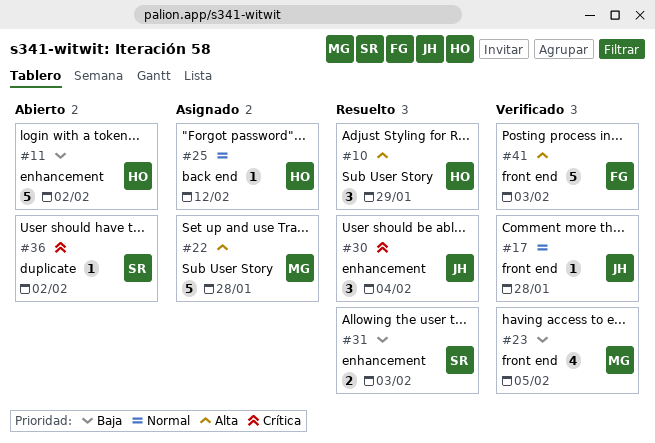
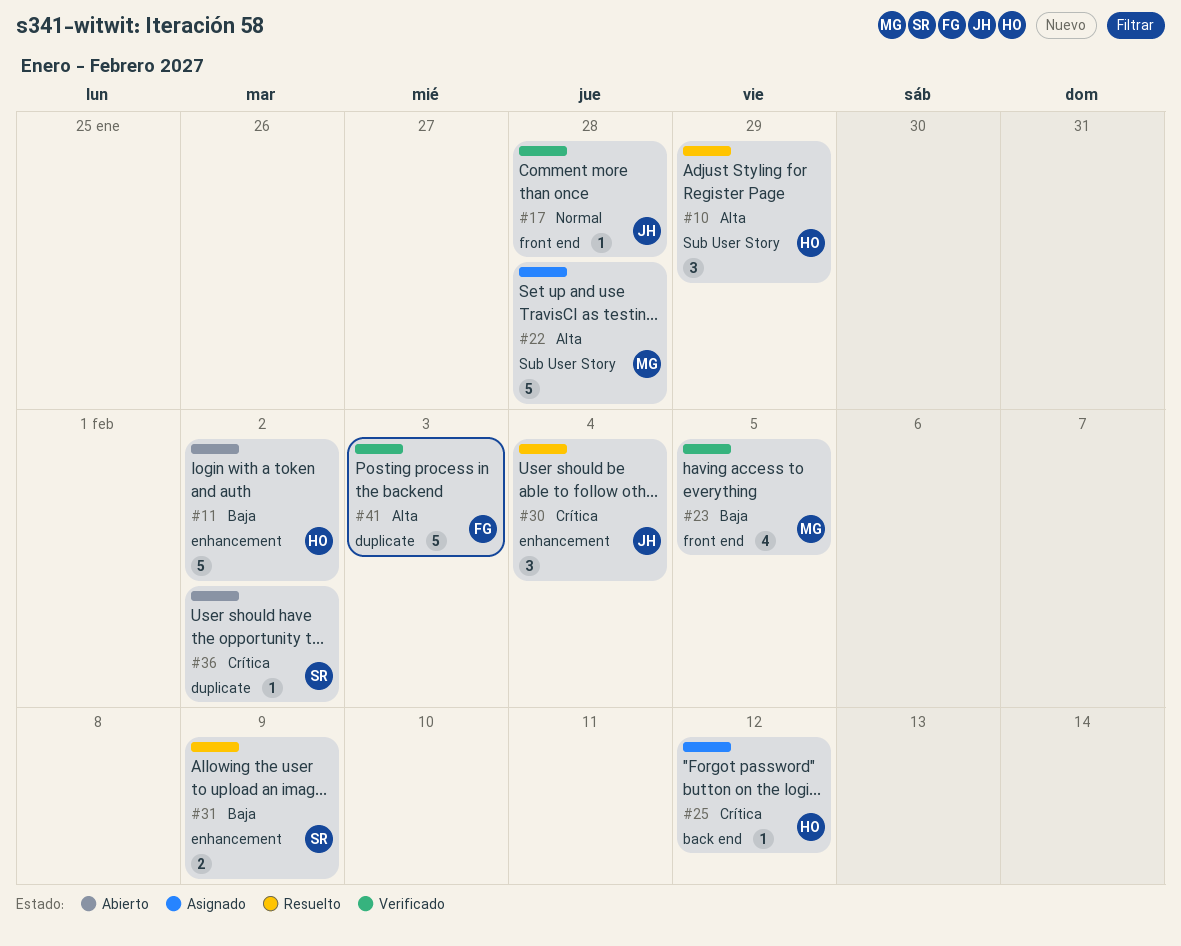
#25, priority: Normal -> Crítica
#31, due: Feb 3 -> Feb 9
#41, label: front end -> duplicate

